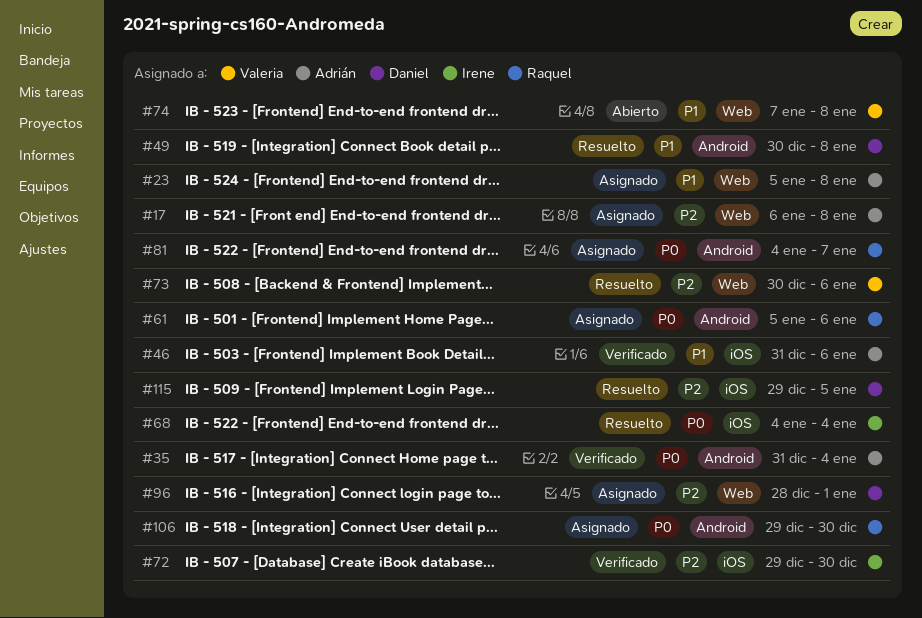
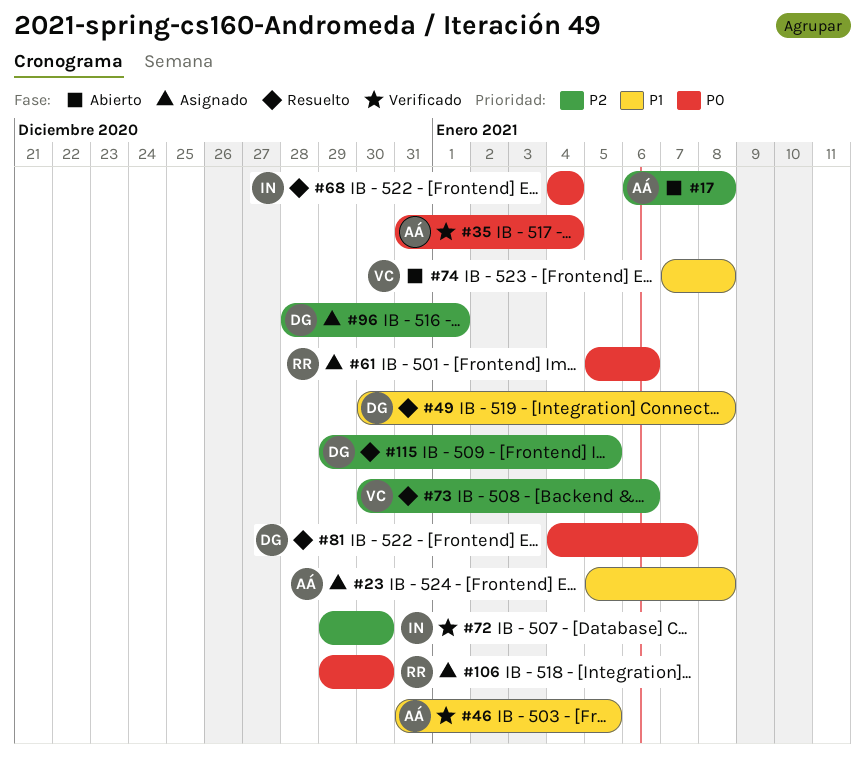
#17, status: Asignado -> Abierto
#46, due: Jan 6 -> Jan 5
#81, status: Asignado -> Resuelto
#81, owner: Raquel -> Daniel

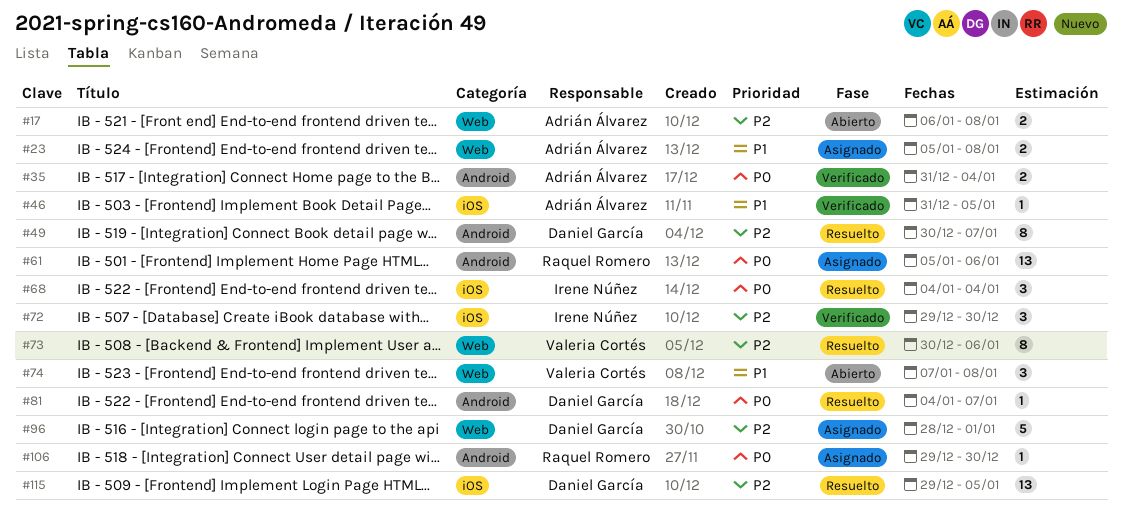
#49, priority: P1 -> P2
#49, due: Jan 8 -> Jan 7

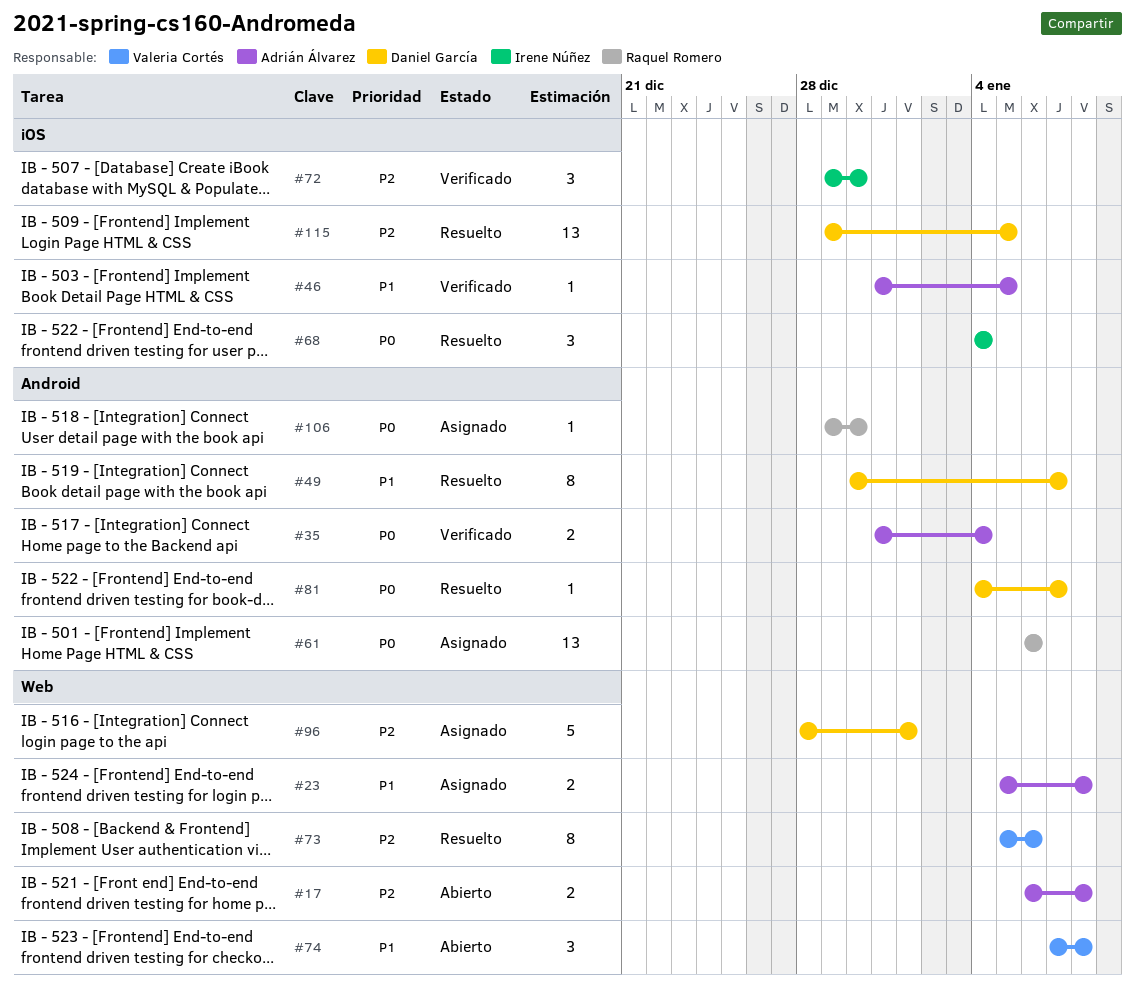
#49, priority: P2 -> P1
#61, start: Jan 5 -> Jan 6
#73, start: Dec 30 -> Jan 5

